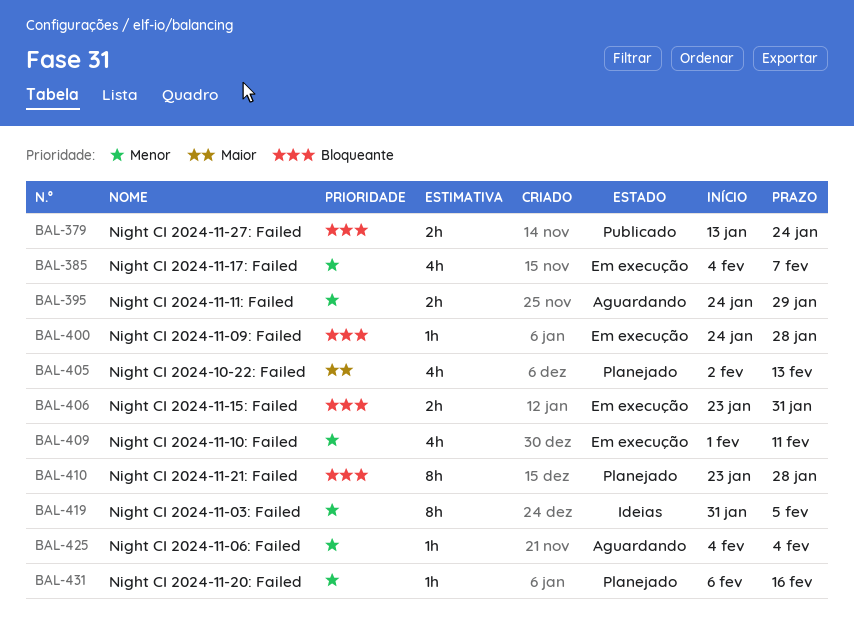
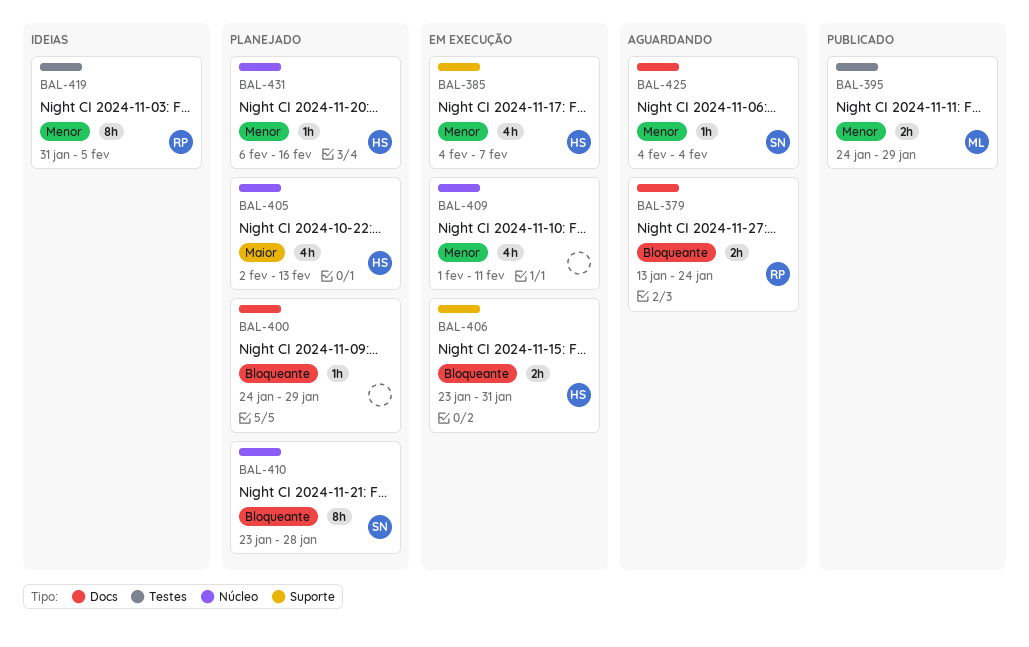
BAL-379, status: Publicado -> Aguardando
BAL-395, status: Aguardando -> Publicado
BAL-400, status: Em execução -> Planejado
BAL-400, due: Jan 28 -> Jan 29

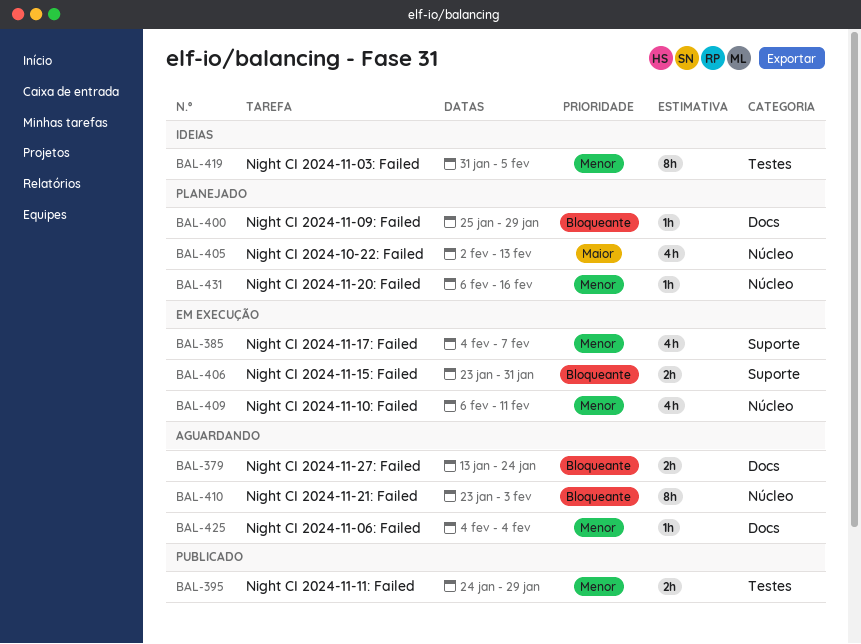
BAL-400, start: Jan 24 -> Jan 25
BAL-409, start: Feb 1 -> Feb 6
BAL-410, status: Planejado -> Aguardando
BAL-410, due: Jan 28 -> Feb 3

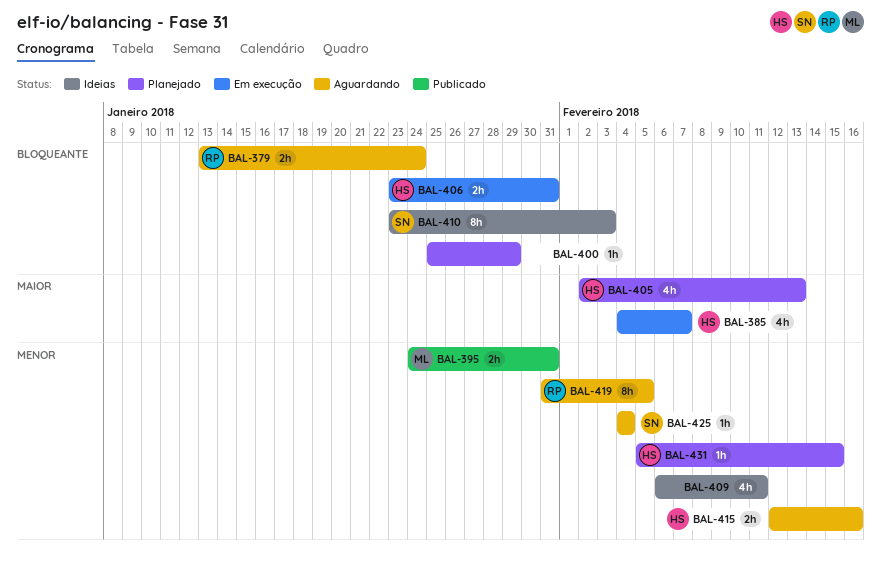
BAL-385, priority: Menor -> Maior
BAL-395, due: Jan 29 -> Jan 31
BAL-409, status: Em execução -> Ideias
BAL-410, status: Aguardando -> Ideias
BAL-415: none -> present
BAL-419, status: Ideias -> Aguardando
BAL-431, start: Feb 6 -> Feb 5
BAL-431, due: Feb 16 -> Feb 15

